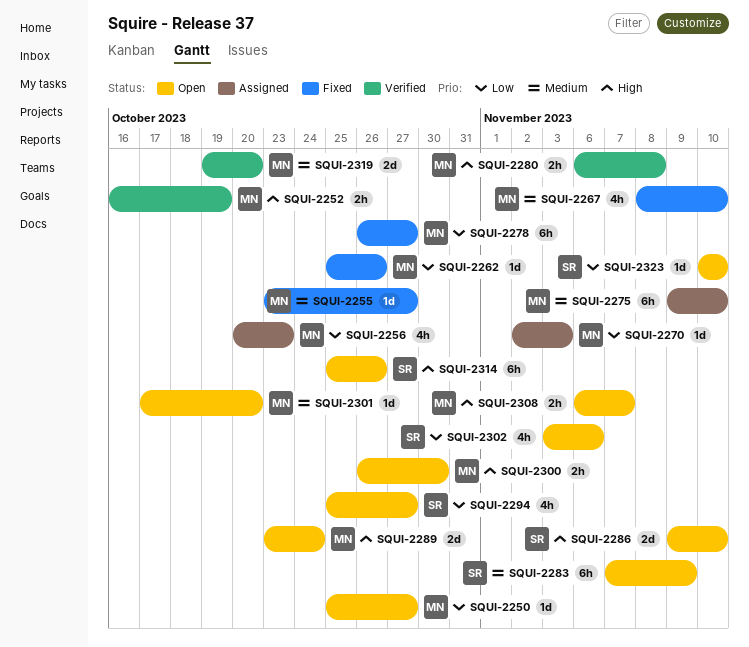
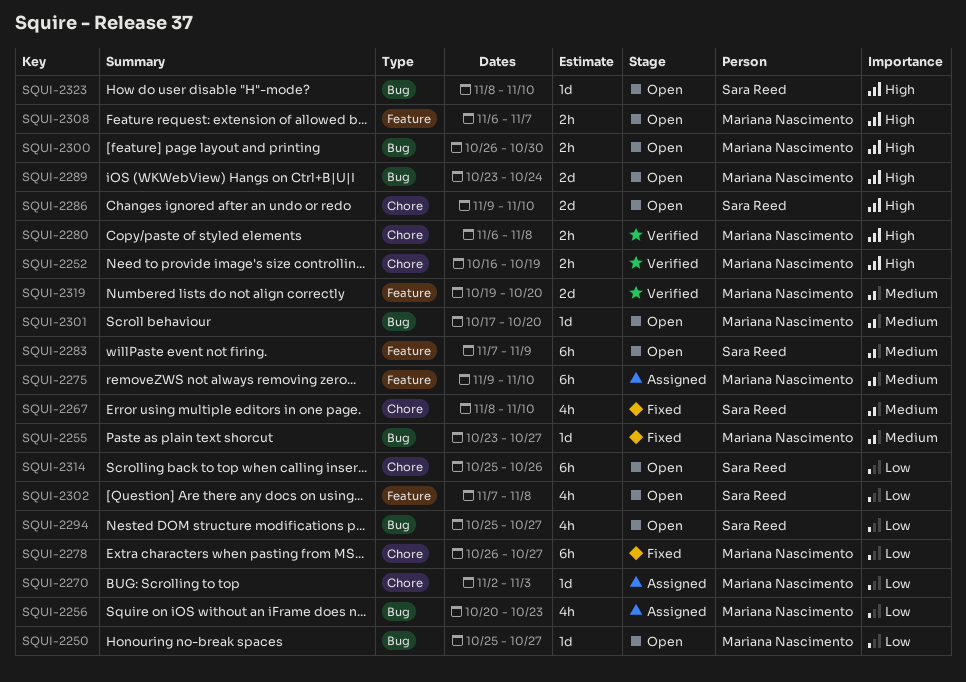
SQUI-2262: present -> none
SQUI-2267, owner: Mariana Nascimento -> Sara Reed
SQUI-2302, start: Nov 3 -> Nov 7
SQUI-2302, due: Nov 6 -> Nov 8
SQUI-2314, priority: High -> Low
SQUI-2323, priority: Low -> High
SQUI-2323, start: Nov 10 -> Nov 8

